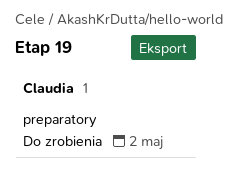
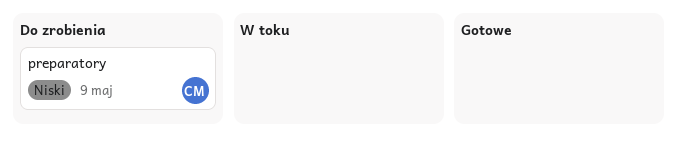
preparatory, due: May 2 -> May 9

